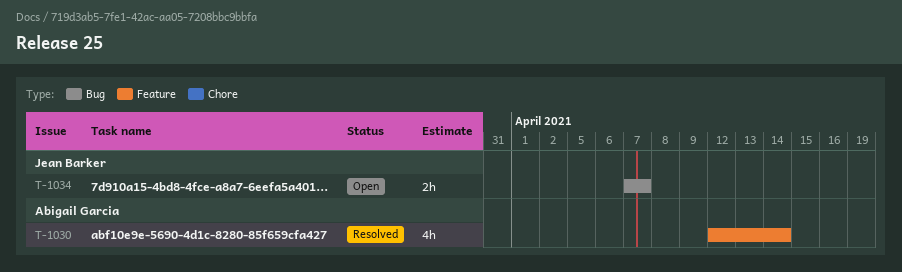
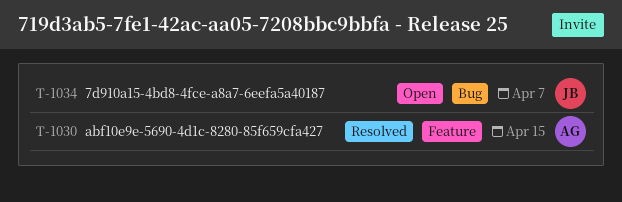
T-1030, due: Apr 14 -> Apr 15

